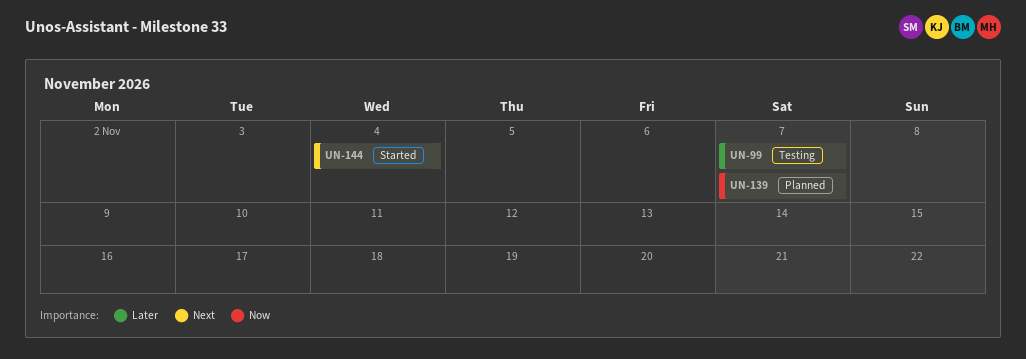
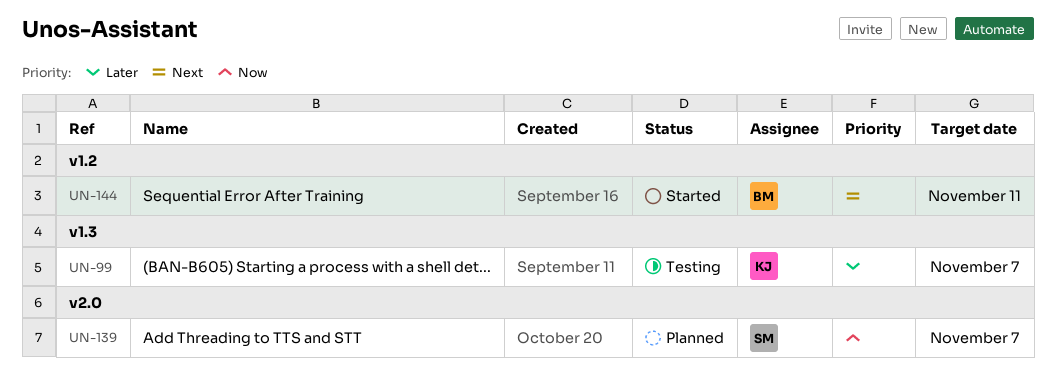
UN-144, due: Nov 4 -> Nov 11

